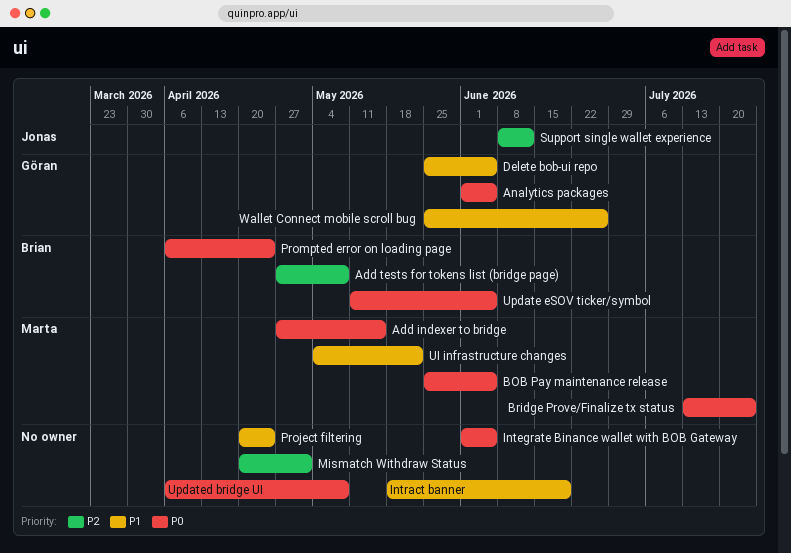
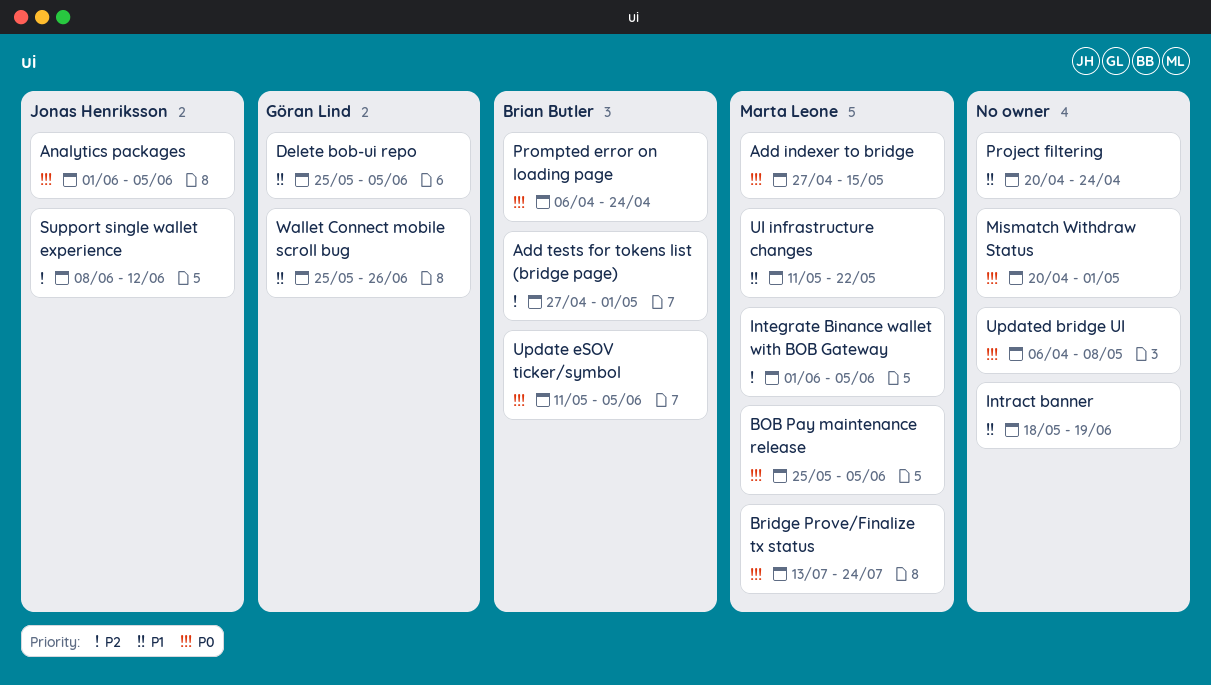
Add tests for tokens list (bridge page), due: May 8 -> May 1
Analytics packages, owner: Göran Lind -> Jonas Henriksson
Integrate Binance wallet with BOB Gateway, owner: none -> Marta Leone
Integrate Binance wallet with BOB Gateway, priority: P0 -> P2
Mismatch Withdraw Status, priority: P2 -> P0
UI infrastructure changes, start: May 4 -> May 11

